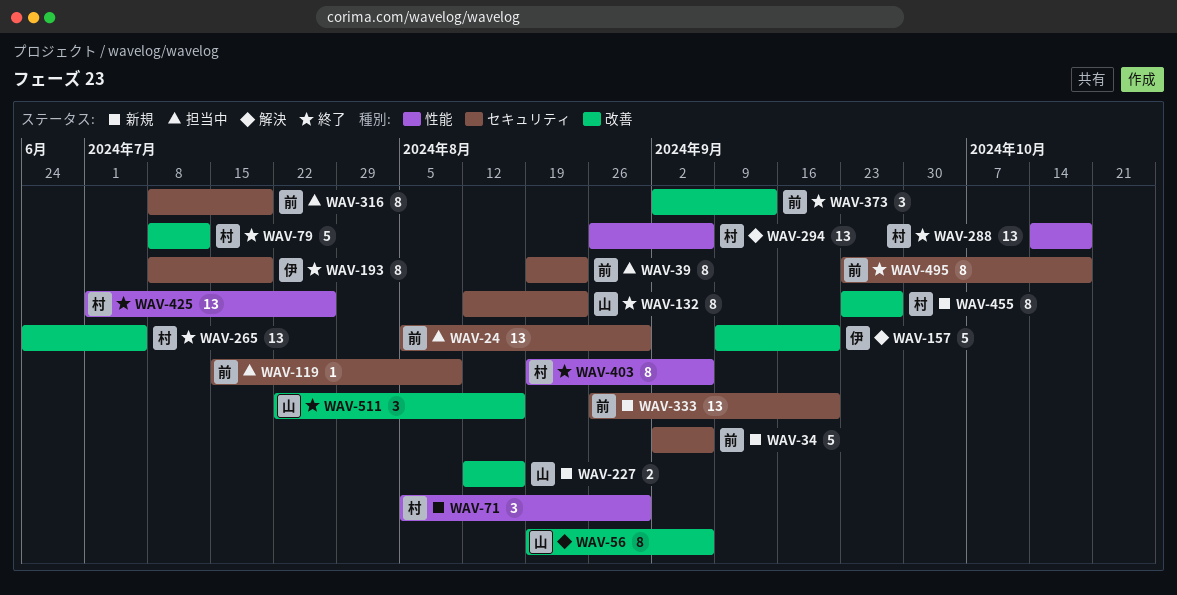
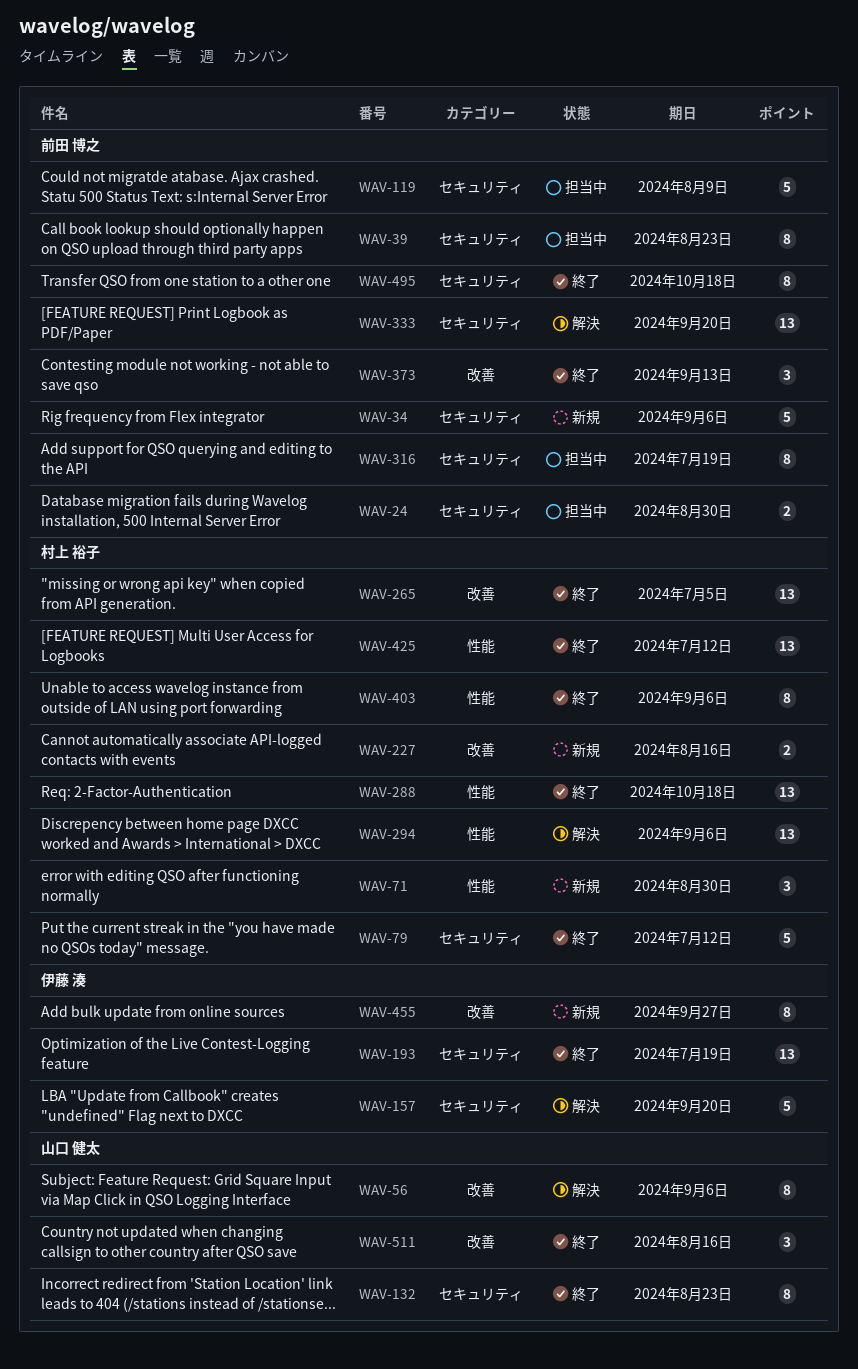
WAV-24, estimate: 13 -> 2
WAV-79, label: 改善 -> セキュリティ
WAV-119, estimate: 1 -> 5
WAV-157, label: 改善 -> セキュリティ
WAV-193, estimate: 8 -> 13
WAV-227, owner: 山口 健太 -> 村上 裕子
WAV-333, status: 新規 -> 解決
WAV-425, due: Jul 26 -> Jul 12
WAV-455, owner: 村上 裕子 -> 伊藤 湊

